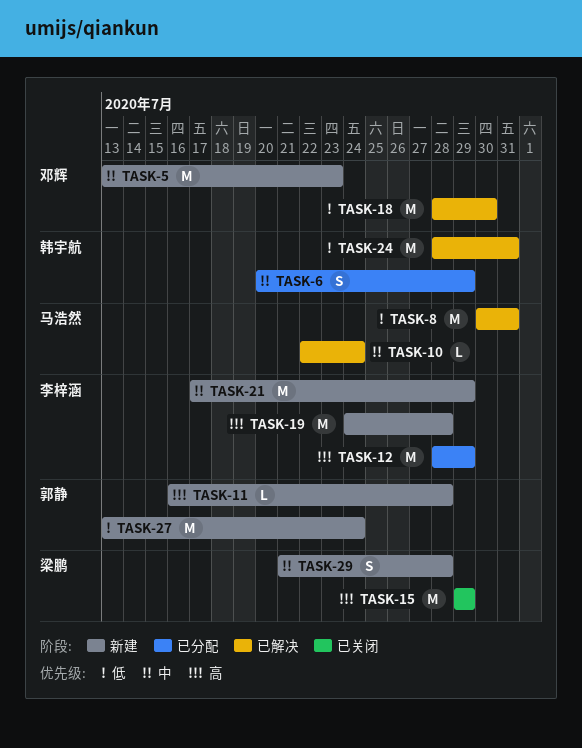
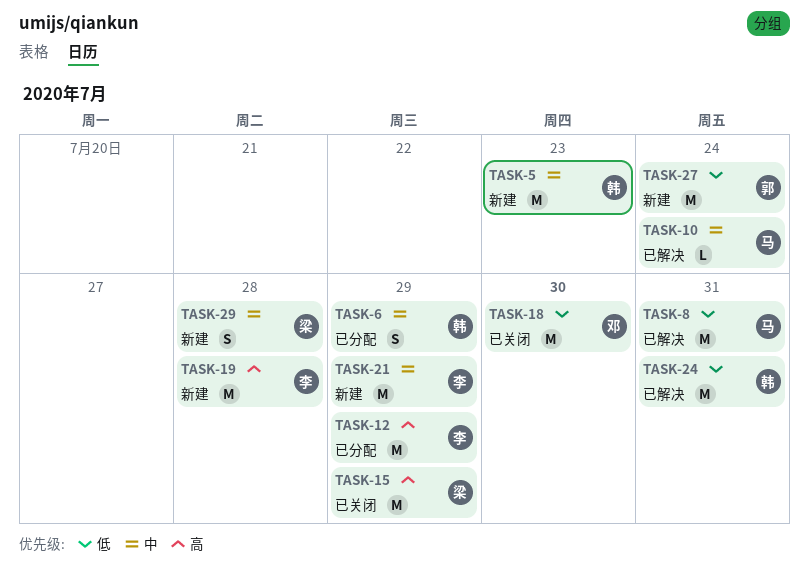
TASK-5, owner: 邓辉 -> 韩宇航
TASK-11: present -> none
TASK-18, status: 已解决 -> 已关闭

